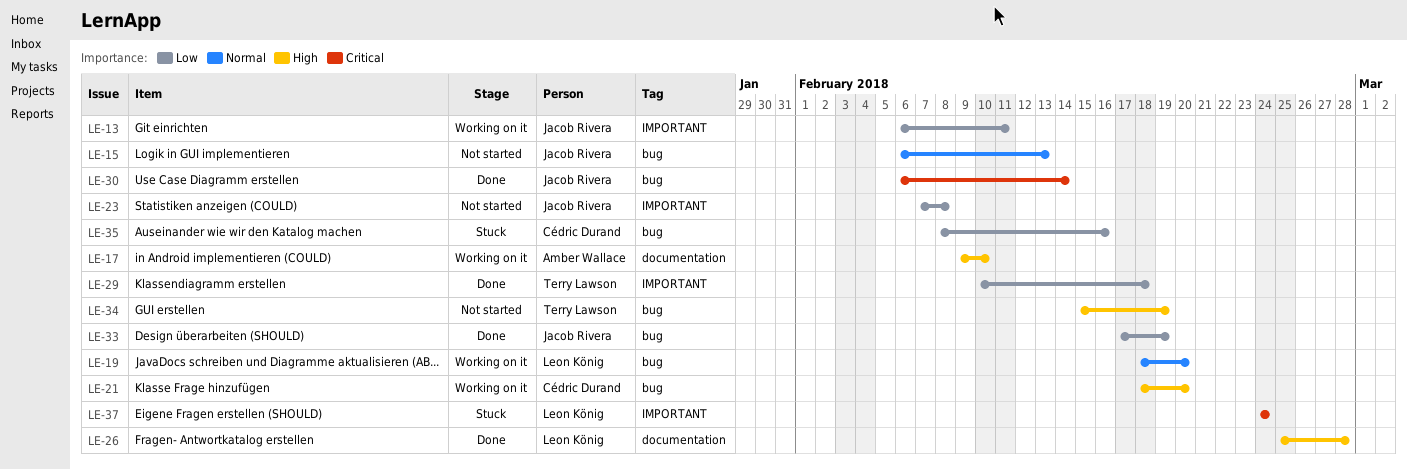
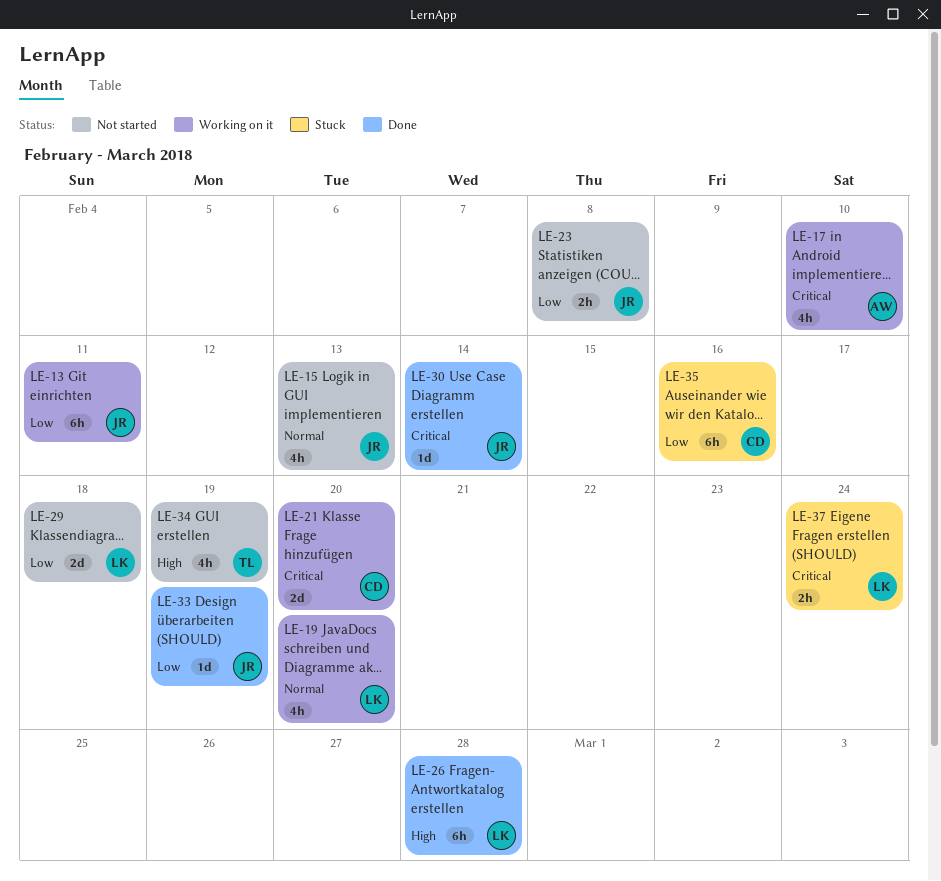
LE-17, priority: High -> Critical
LE-21, priority: High -> Critical
LE-29, status: Done -> Not started
LE-29, owner: Terry Lawson -> Leon König

